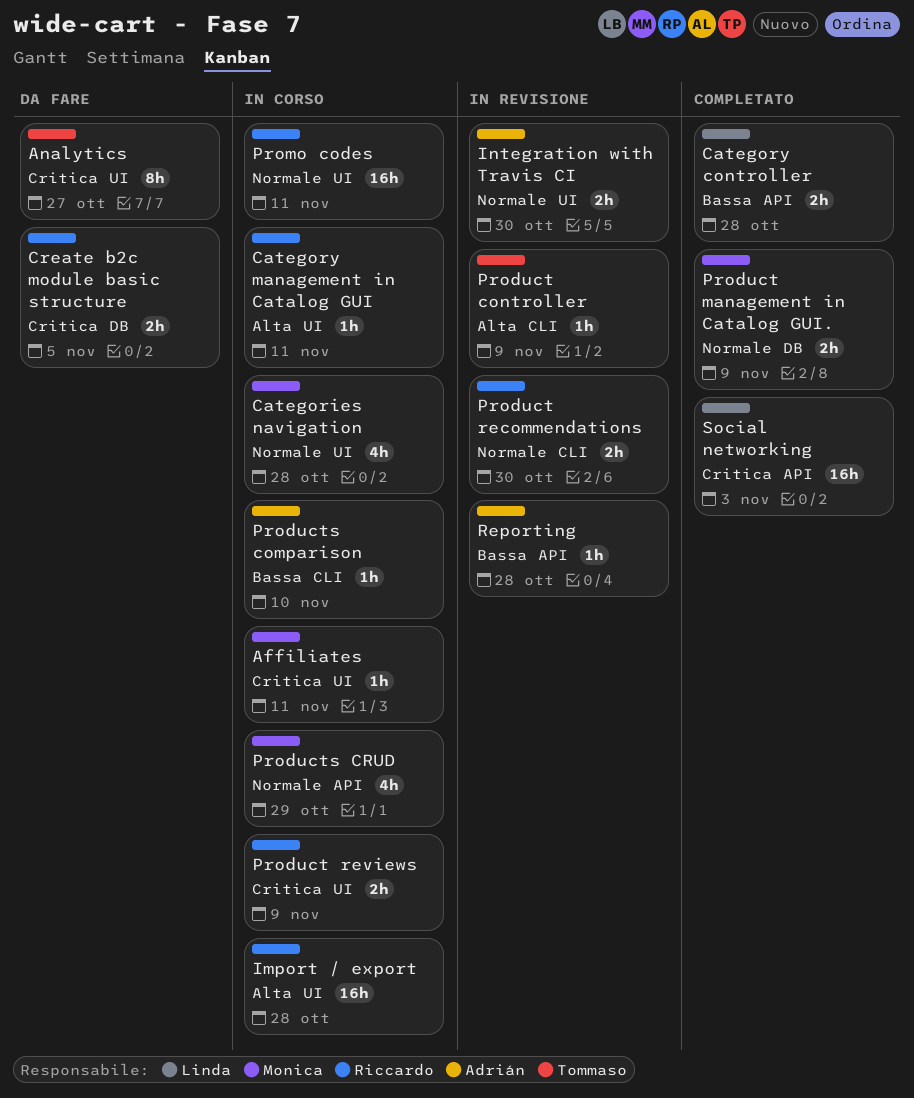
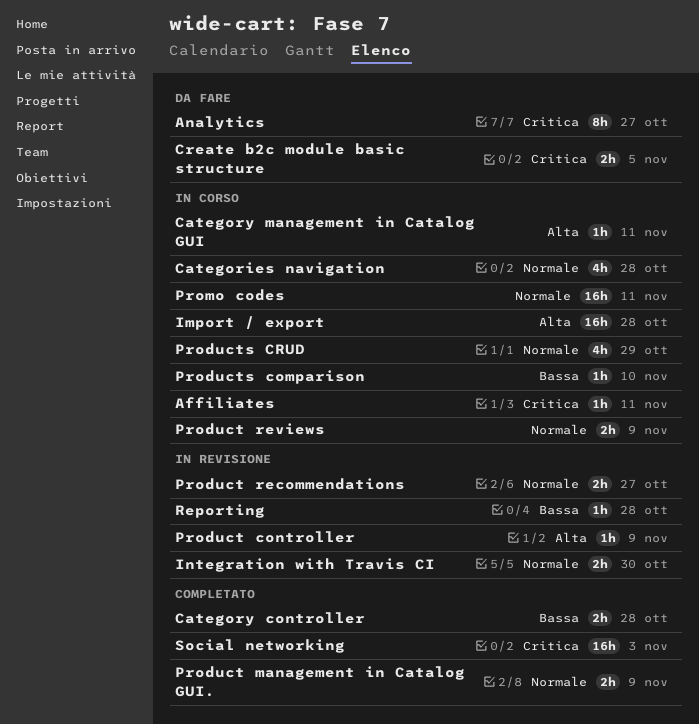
Product recommendations, due: Oct 30 -> Oct 27
Product reviews, priority: Critica -> Normale

